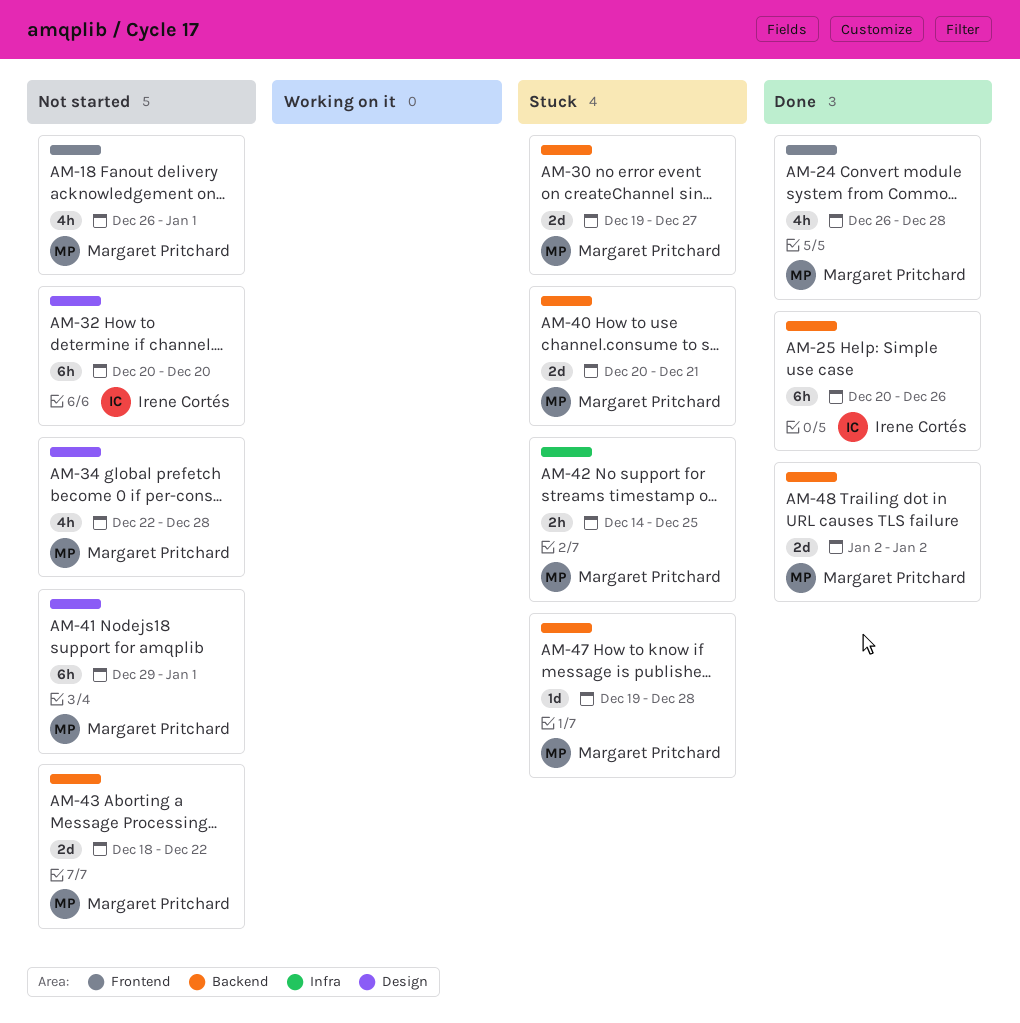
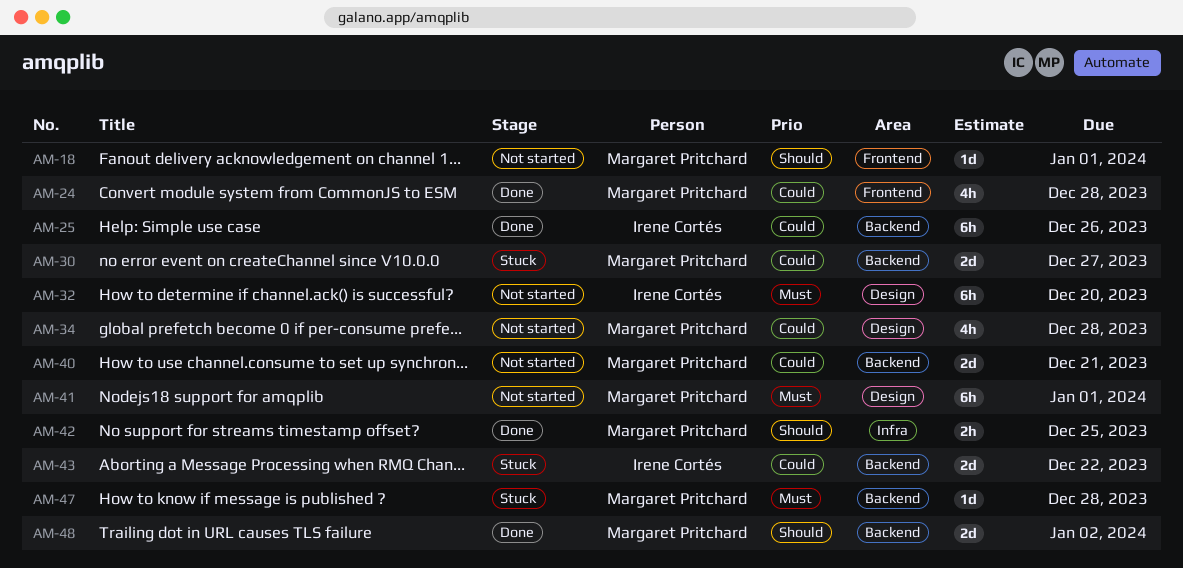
AM-18, estimate: 4h -> 1d
AM-40, status: Stuck -> Not started
AM-42, status: Stuck -> Done
AM-43, status: Not started -> Stuck
AM-43, owner: Margaret Pritchard -> Irene Cortés

